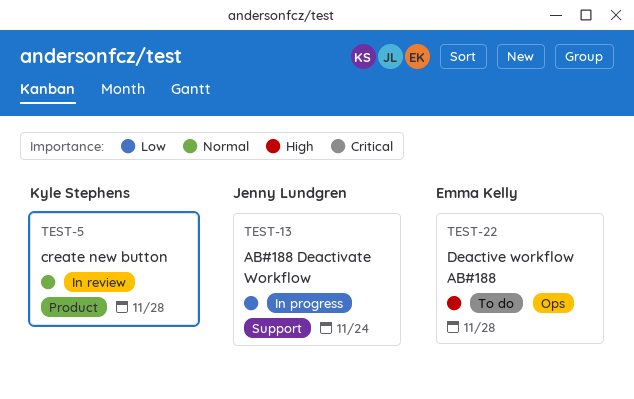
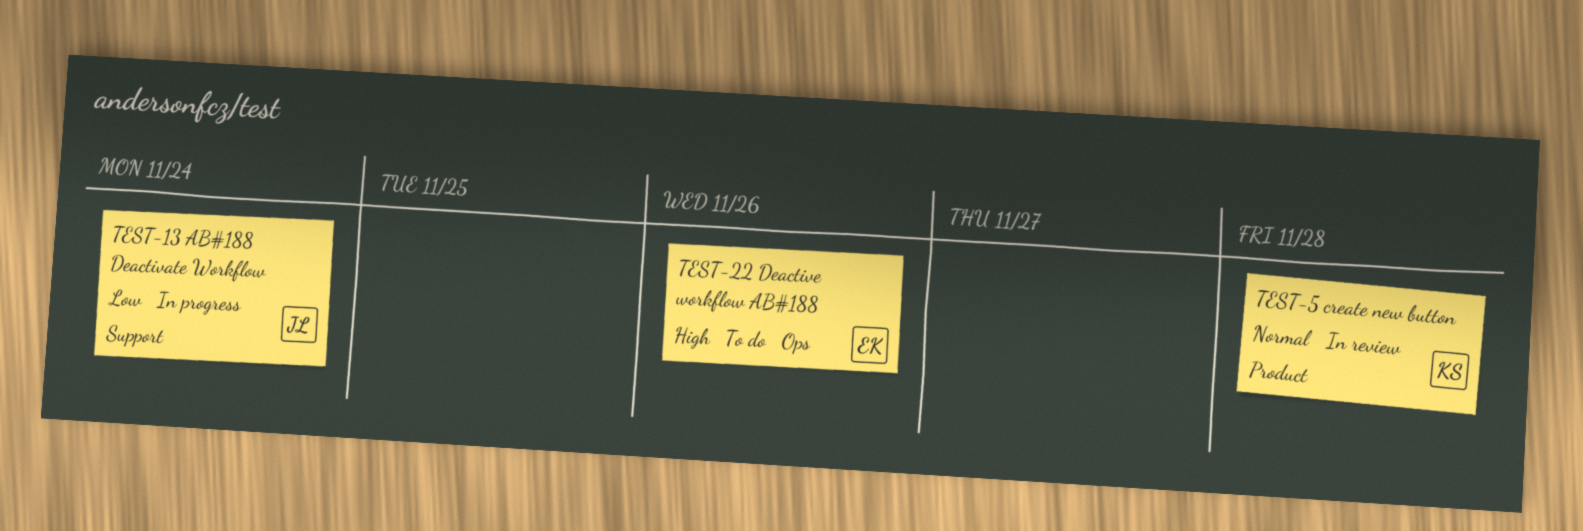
TEST-22, due: Nov 28 -> Nov 26

